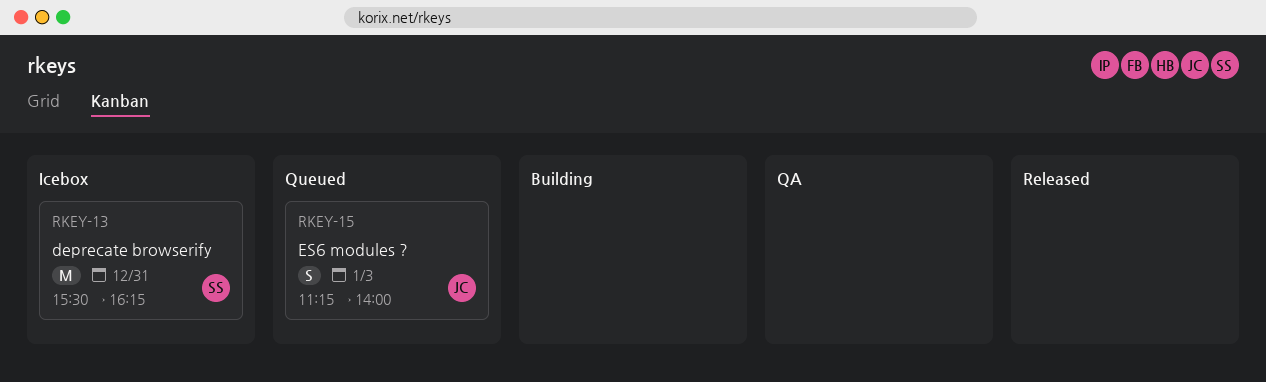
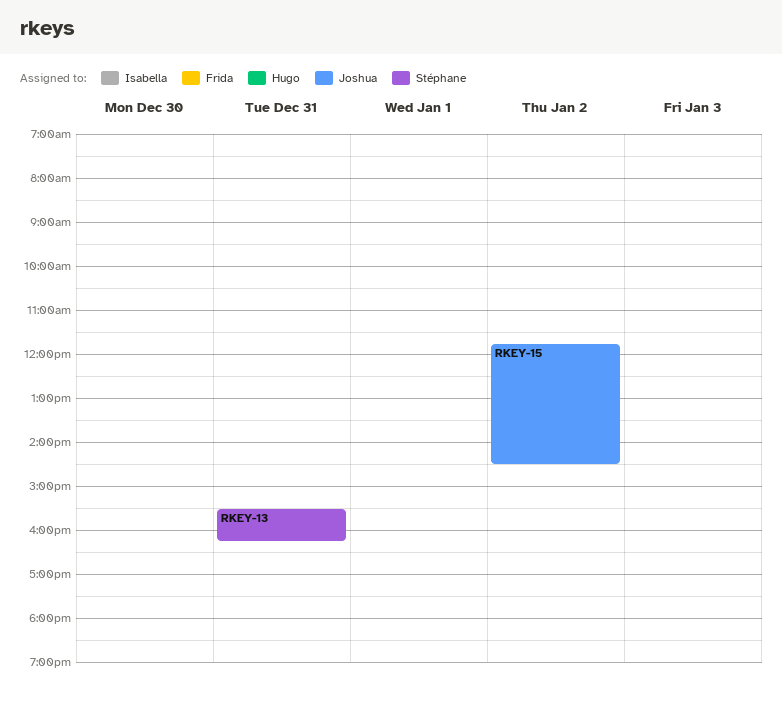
RKEY-15, day: Jan 3 -> Jan 2
RKEY-15, begins: 11:15 -> 11:45
RKEY-15, ends: 14:00 -> 14:30

